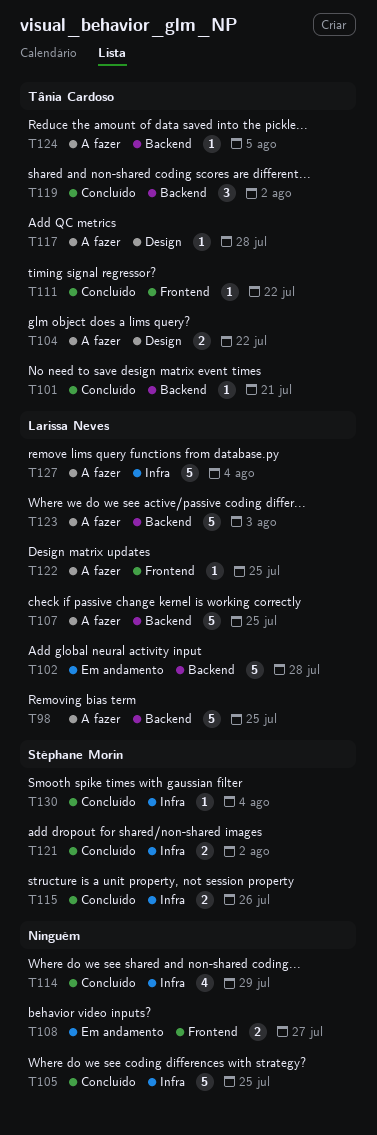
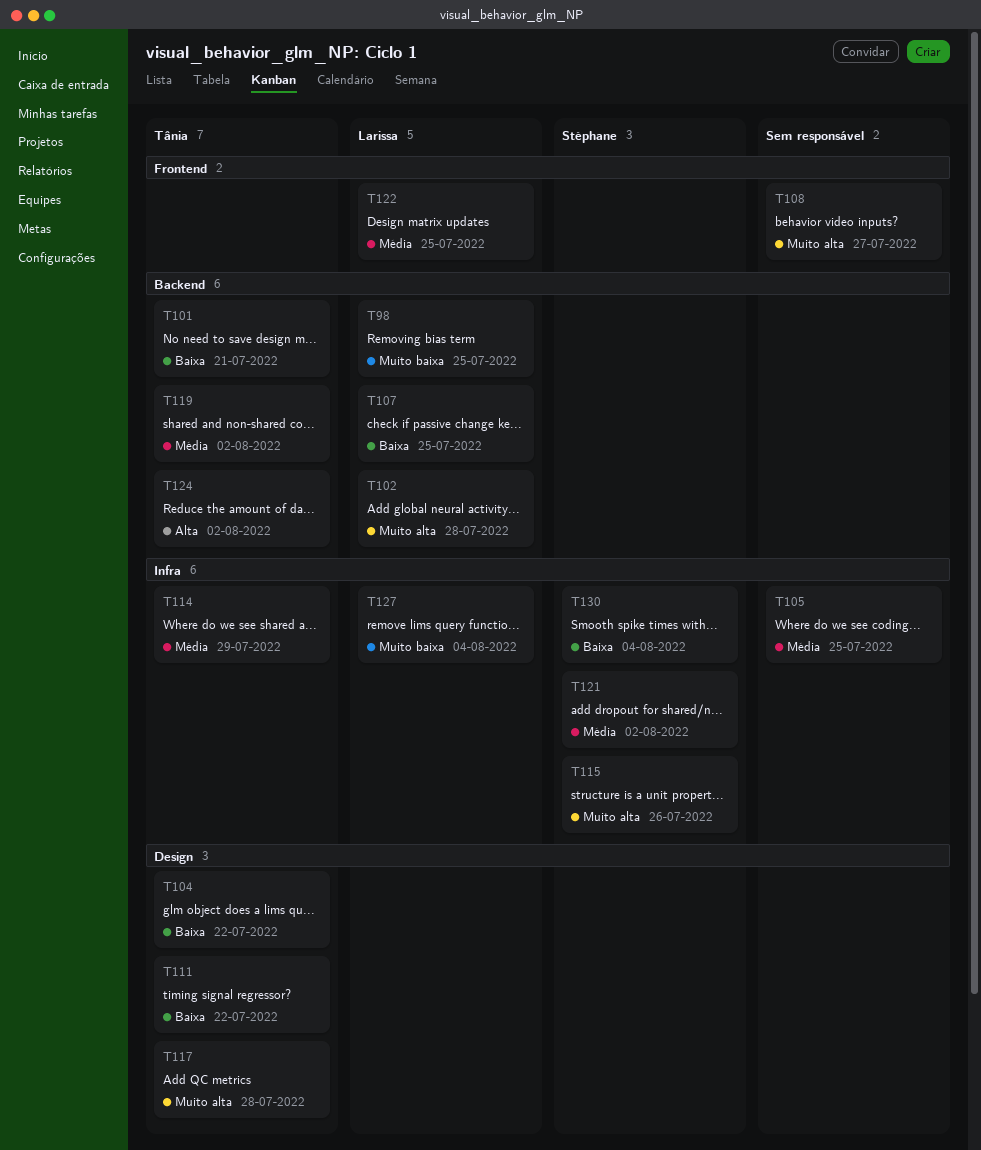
T111, label: Frontend -> Design
T114, owner: none -> Tânia Cardoso
T123: present -> none
T124, due: Aug 5 -> Aug 2

